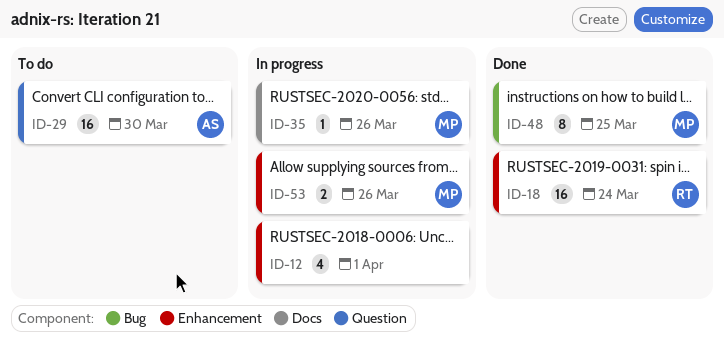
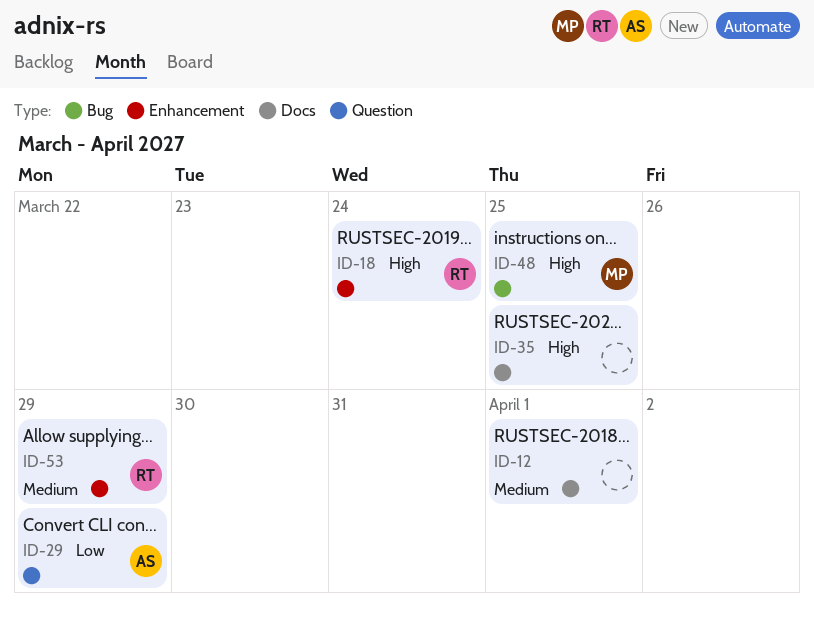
ID-12, label: Enhancement -> Docs
ID-29, due: Mar 30 -> Mar 29
ID-35, owner: MP -> none
ID-35, due: Mar 26 -> Mar 25
ID-53, owner: MP -> RT
ID-53, due: Mar 26 -> Mar 29

